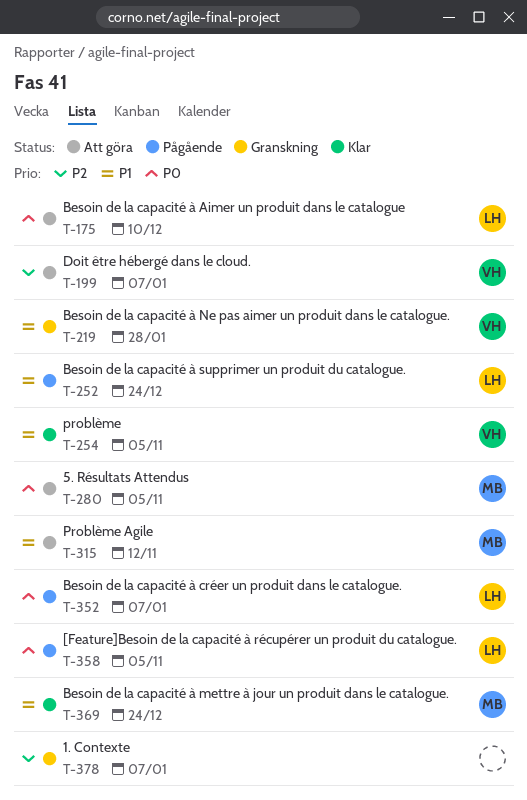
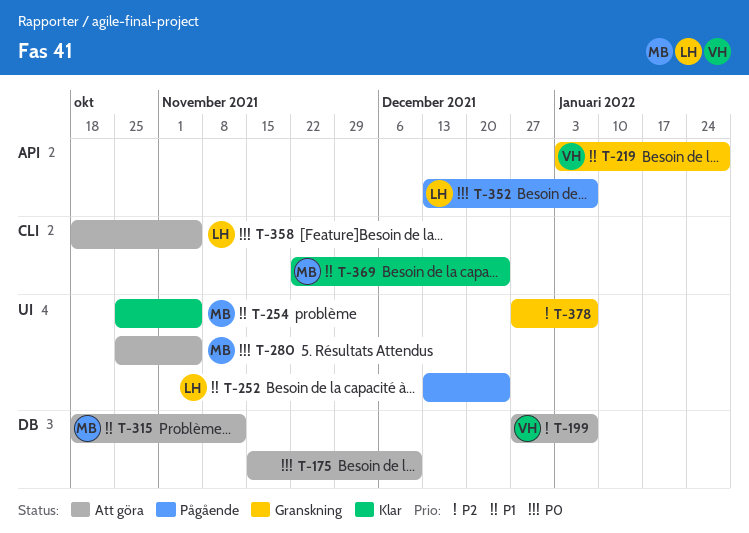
T-175, owner: LH -> none
T-254, owner: VH -> MB
T-358, status: Pågående -> Att göra

